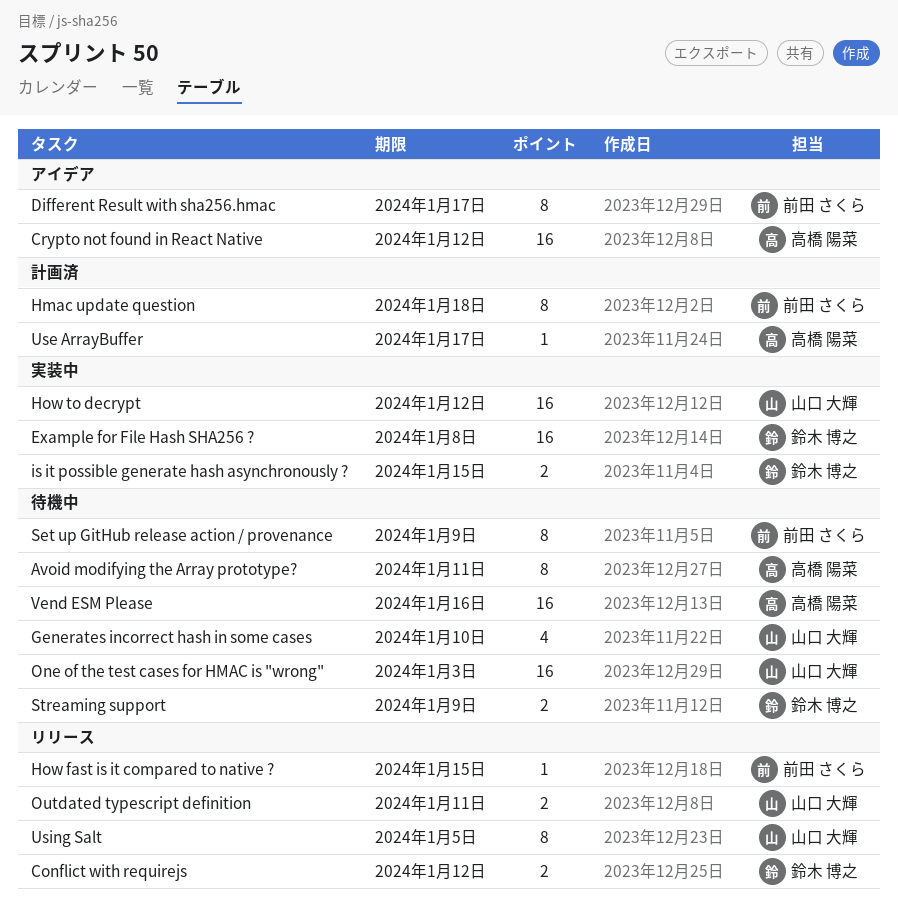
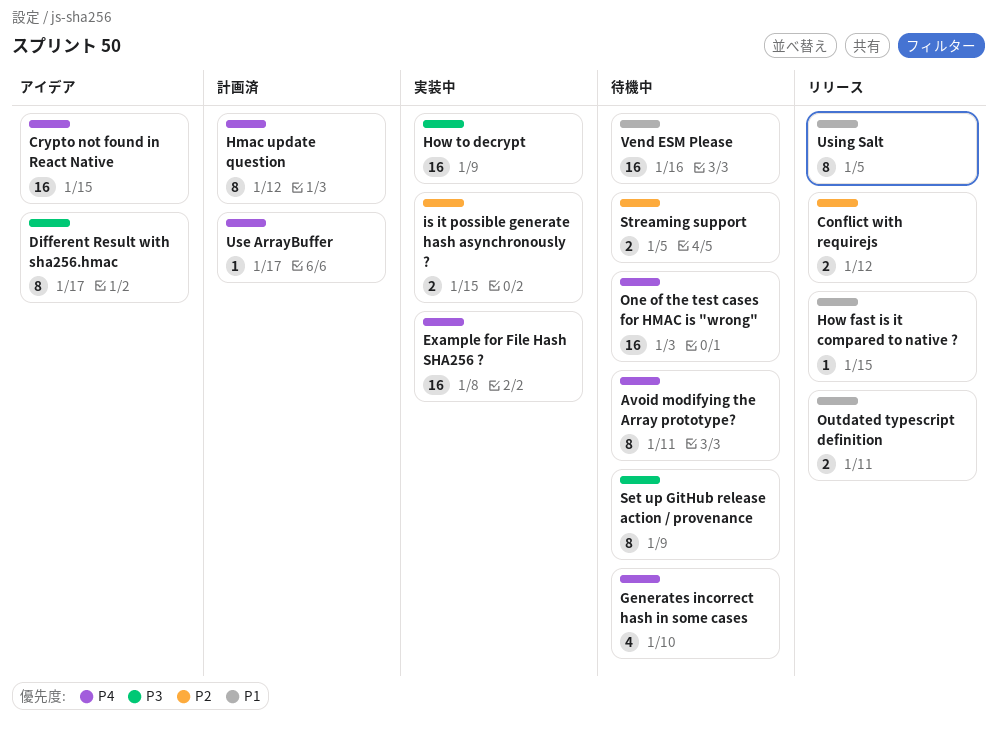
Crypto not found in React Native, due: Jan 12 -> Jan 15
Hmac update question, due: Jan 18 -> Jan 12
How to decrypt, due: Jan 12 -> Jan 9
Streaming support, due: Jan 9 -> Jan 5

